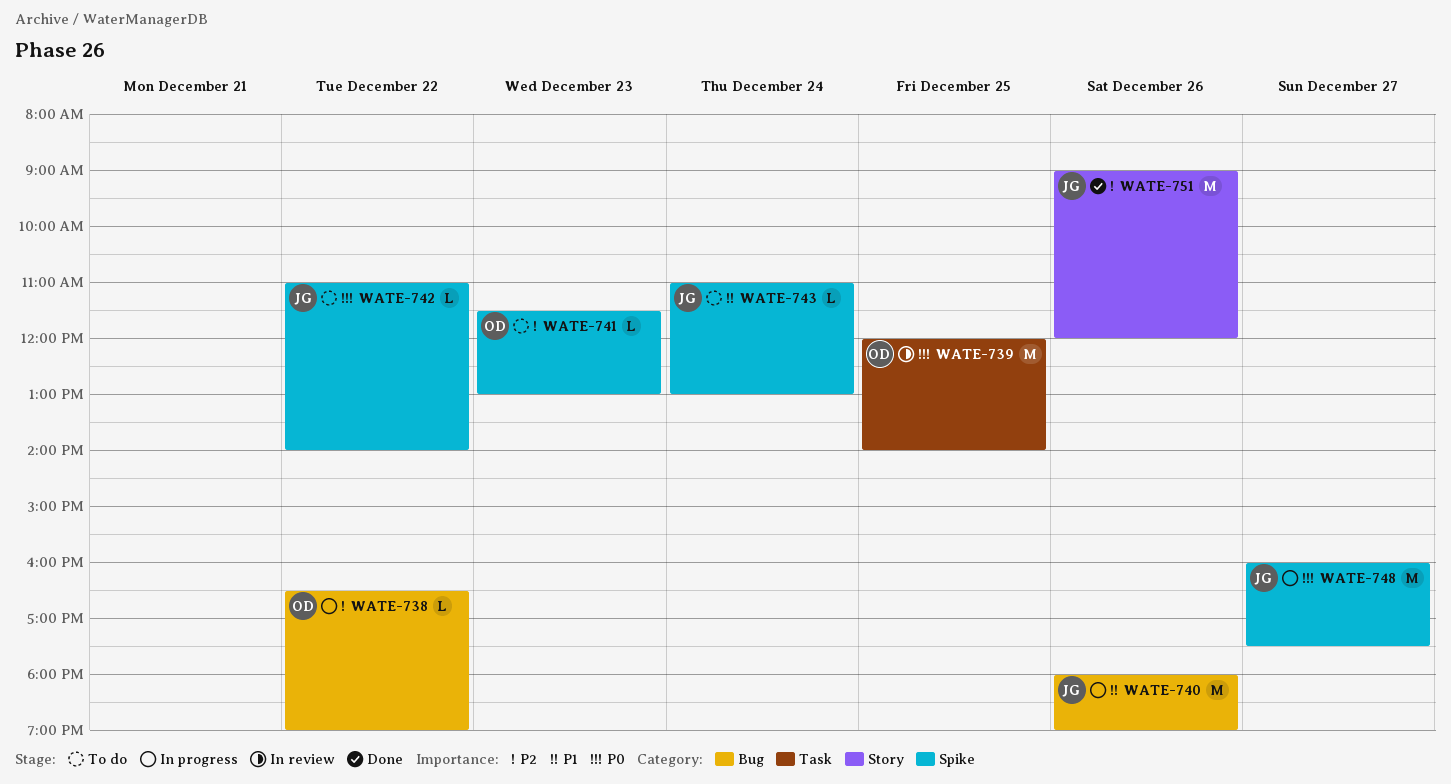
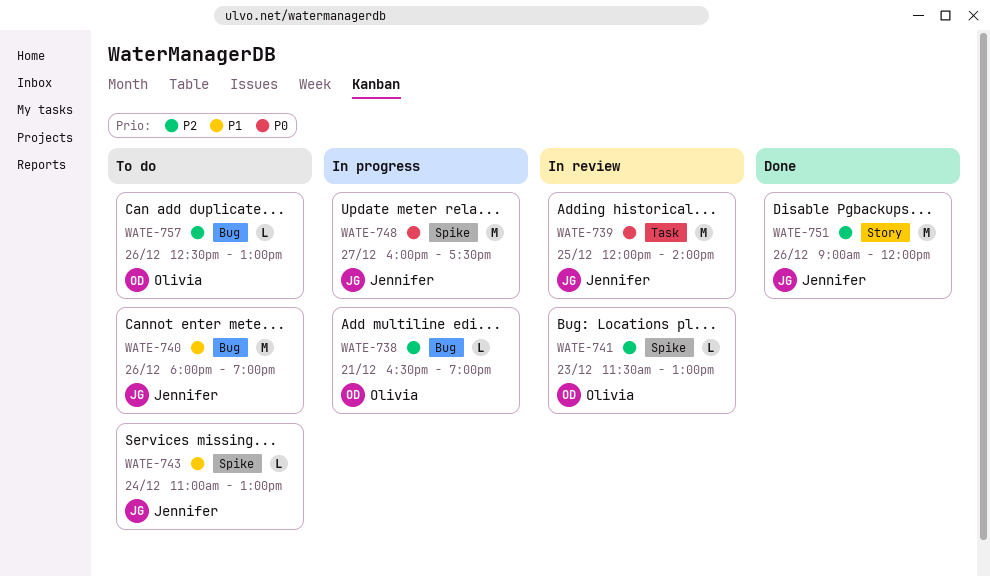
WATE-738, day: Dec 22 -> Dec 21
WATE-739, owner: Olivia -> Jennifer
WATE-740, status: In progress -> To do
WATE-741, status: To do -> In review
WATE-742: present -> none
WATE-757: none -> present

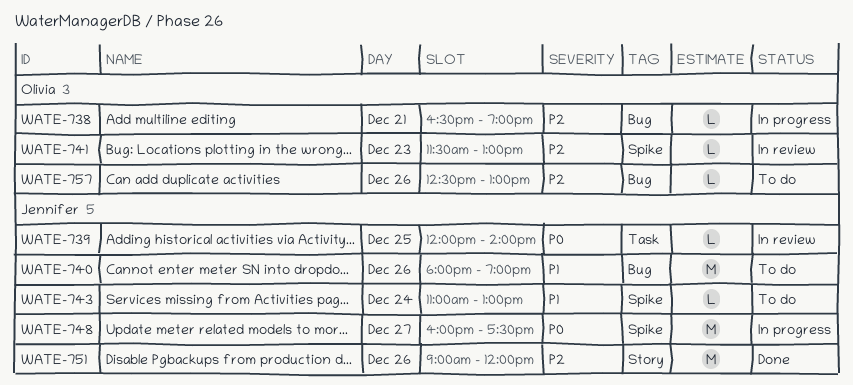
WATE-739, estimate: M -> L

